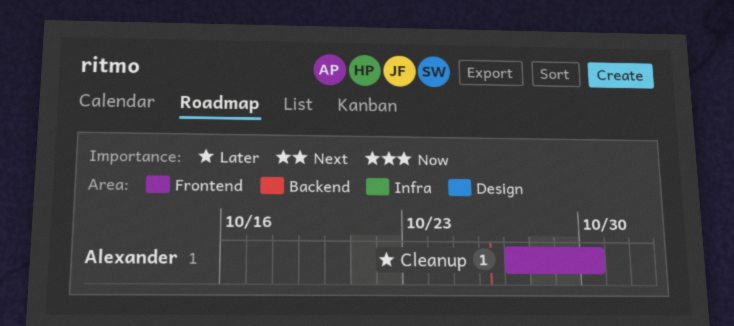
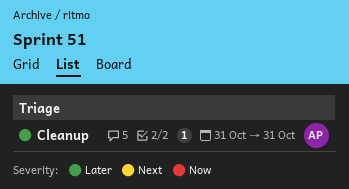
Cleanup, start: Oct 27 -> Oct 31
Cleanup, due: Oct 30 -> Oct 31

